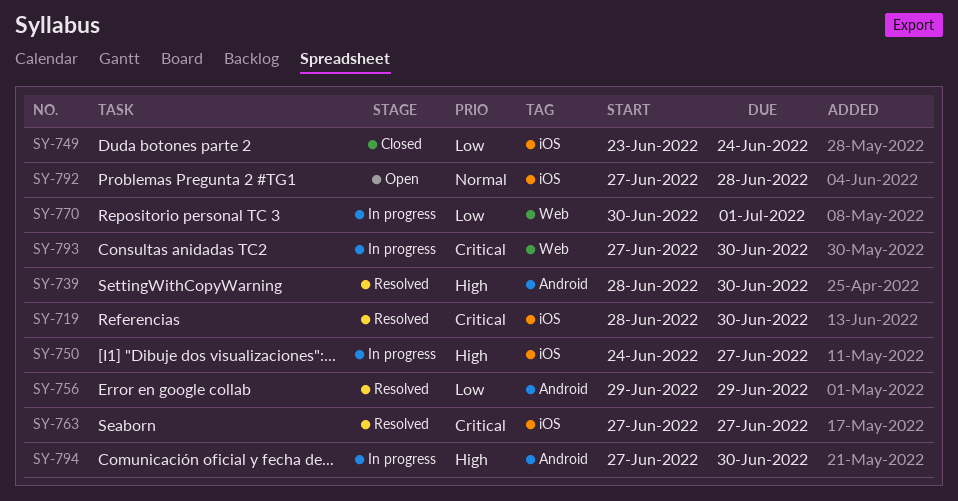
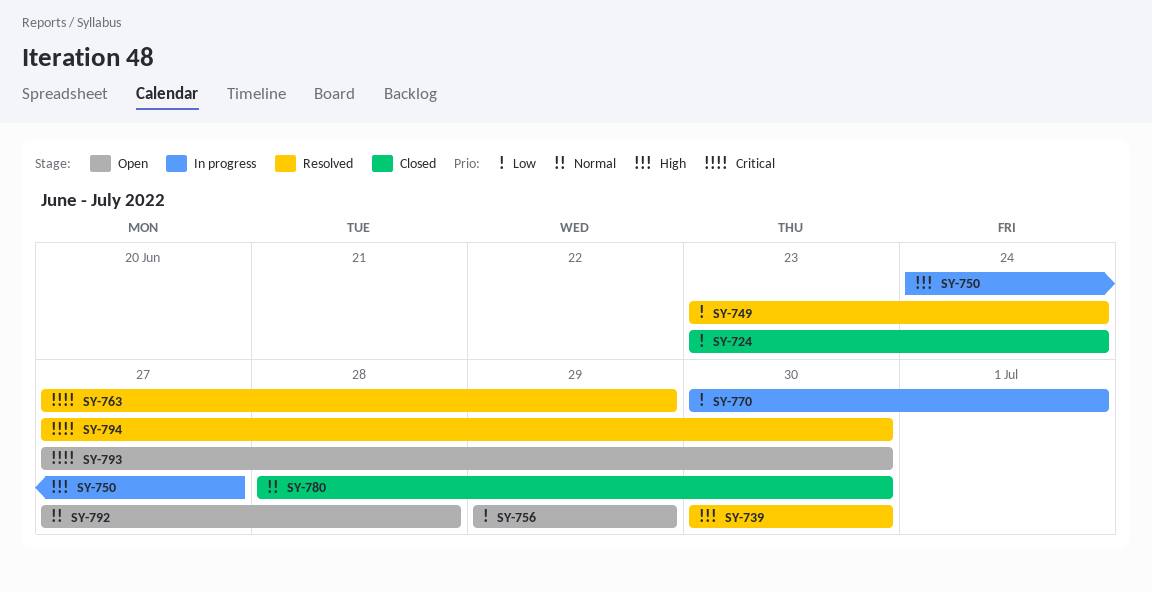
SY-719: present -> none
SY-724: none -> present
SY-739, start: Jun 28 -> Jun 30
SY-749, status: Closed -> Resolved
SY-756, status: Resolved -> Open
SY-763, due: Jun 27 -> Jun 29
SY-780: none -> present
SY-793, status: In progress -> Open
SY-794, status: In progress -> Resolved
SY-794, priority: High -> Critical

